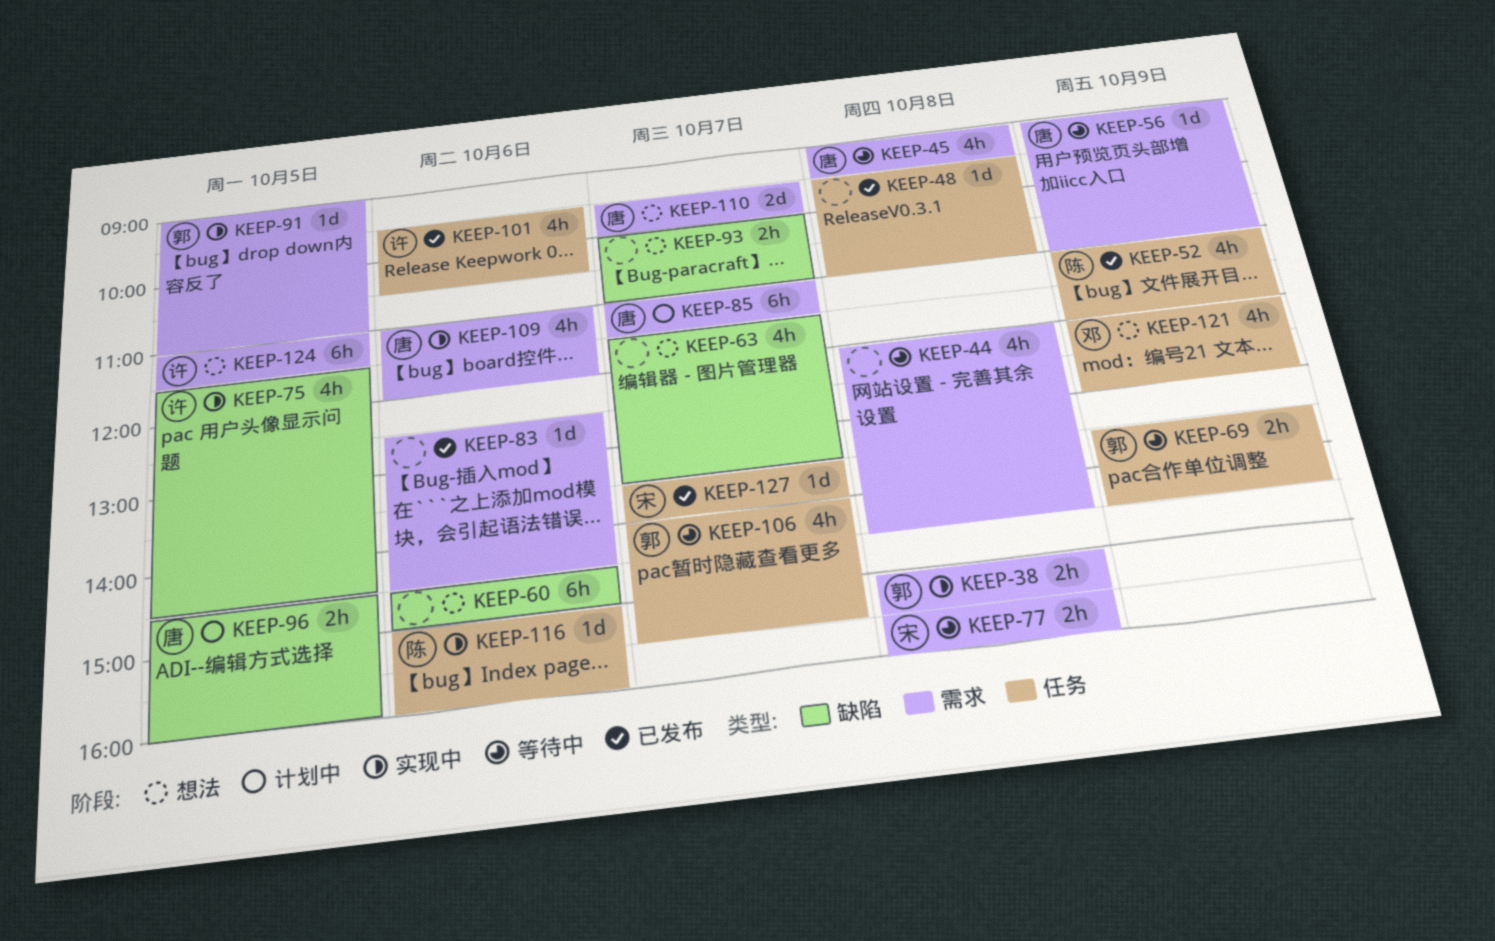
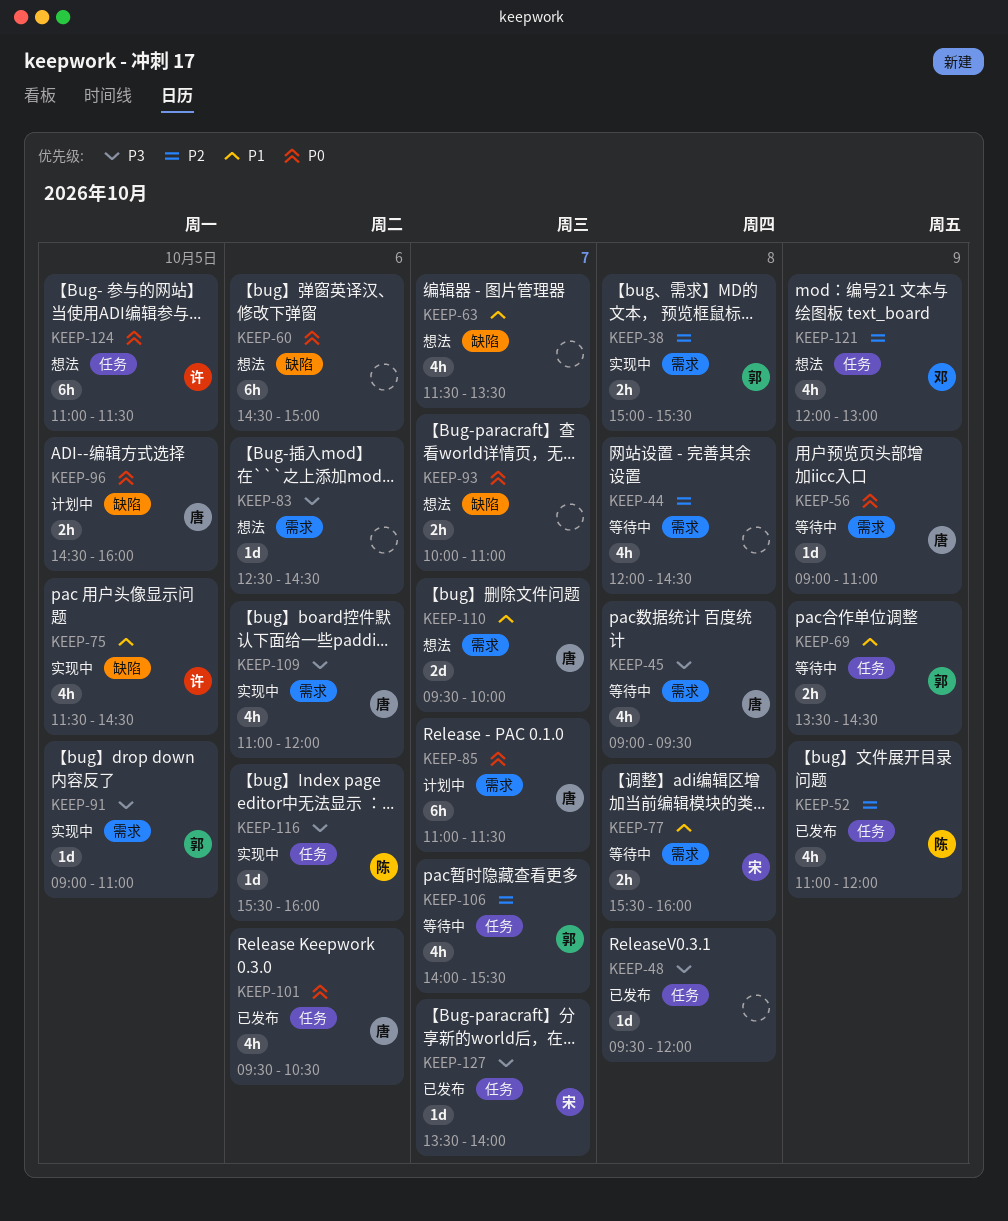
KEEP-48, ends: 11:00 -> 12:00
KEEP-83, status: 已发布 -> 想法
KEEP-101, owner: 许 -> 唐
KEEP-116, begins: 15:00 -> 15:30
KEEP-124, label: 需求 -> 任务

